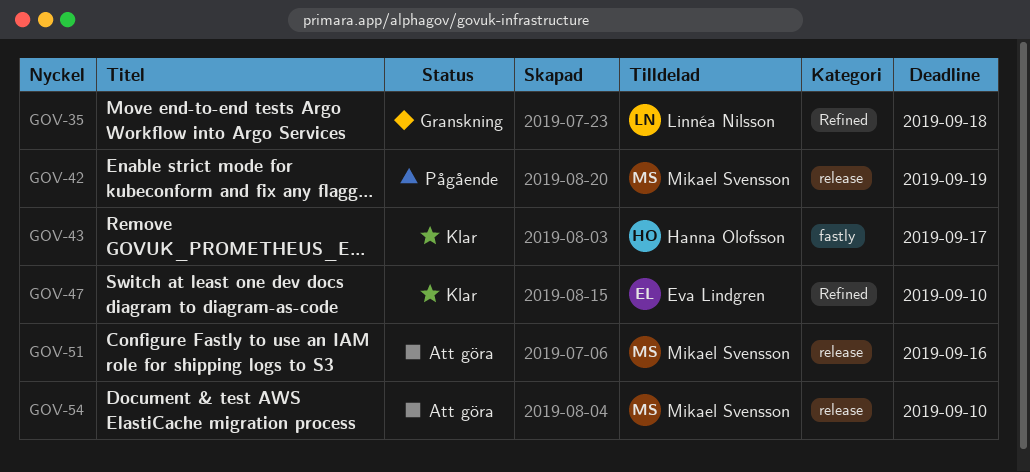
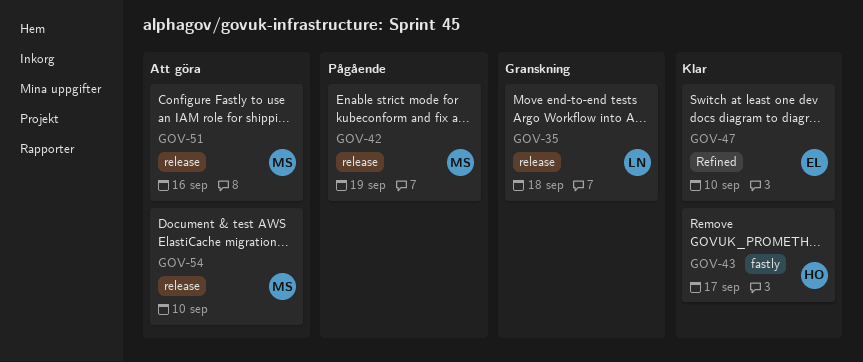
GOV-35, label: Refined -> release

